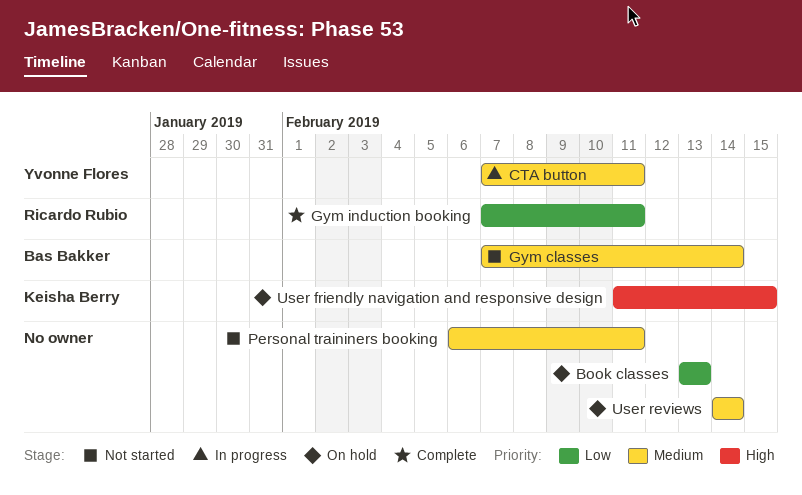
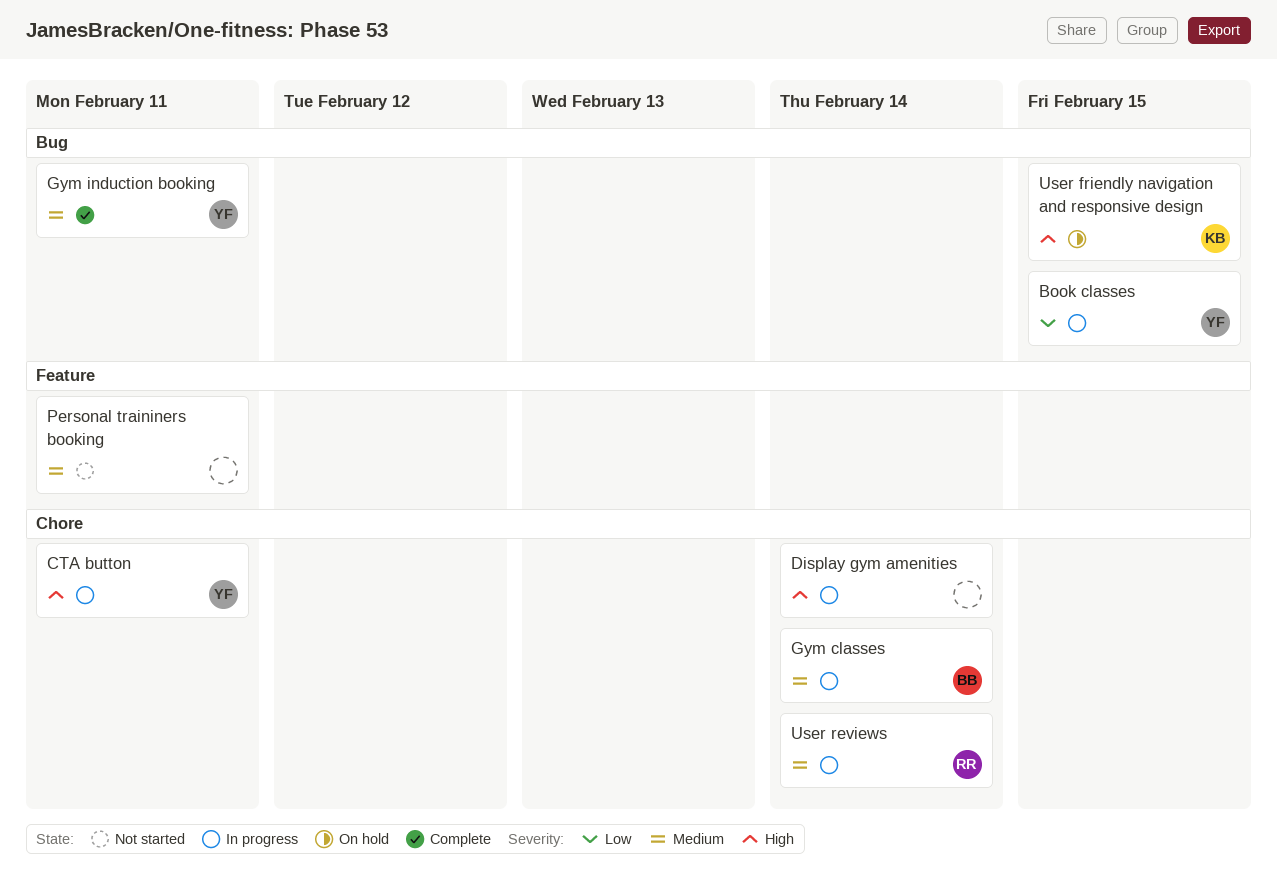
Book classes, status: On hold -> In progress
Book classes, owner: none -> Yvonne Flores
Book classes, due: Feb 13 -> Feb 15
CTA button, priority: Medium -> High
Display gym amenities: none -> present
Gym classes, status: Not started -> In progress
Gym induction booking, owner: Ricardo Rubio -> Yvonne Flores
Gym induction booking, priority: Low -> Medium
User reviews, status: On hold -> In progress
User reviews, owner: none -> Ricardo Rubio

